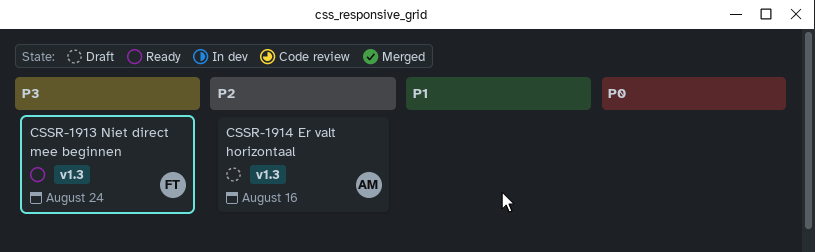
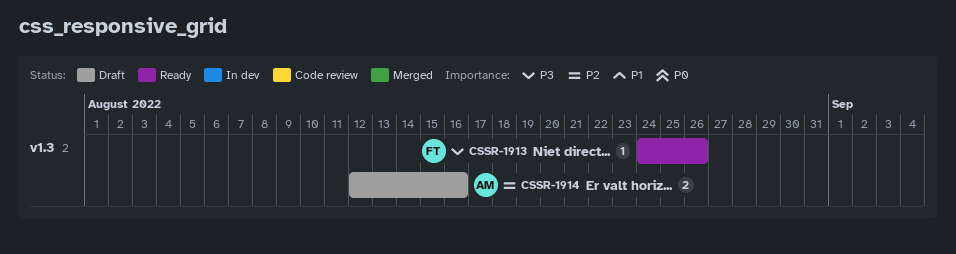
CSSR-1913, due: Aug 24 -> Aug 26

